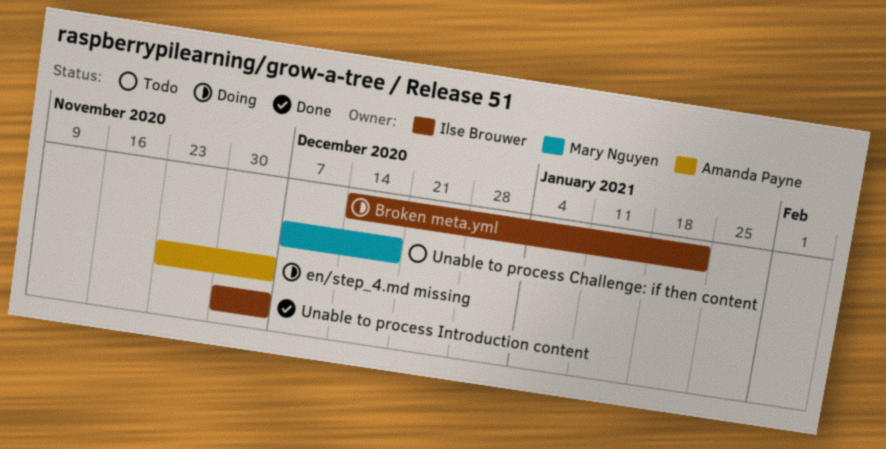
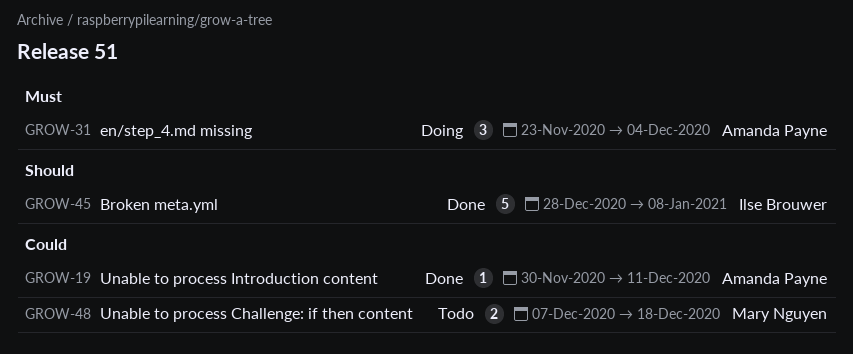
Broken meta.yml, status: Doing -> Done
Broken meta.yml, start: Dec 14 -> Dec 28
Broken meta.yml, due: Jan 22 -> Jan 8
Unable to process Introduction content, owner: Ilse Brouwer -> Amanda Payne
Unable to process Introduction content, due: Dec 4 -> Dec 11

